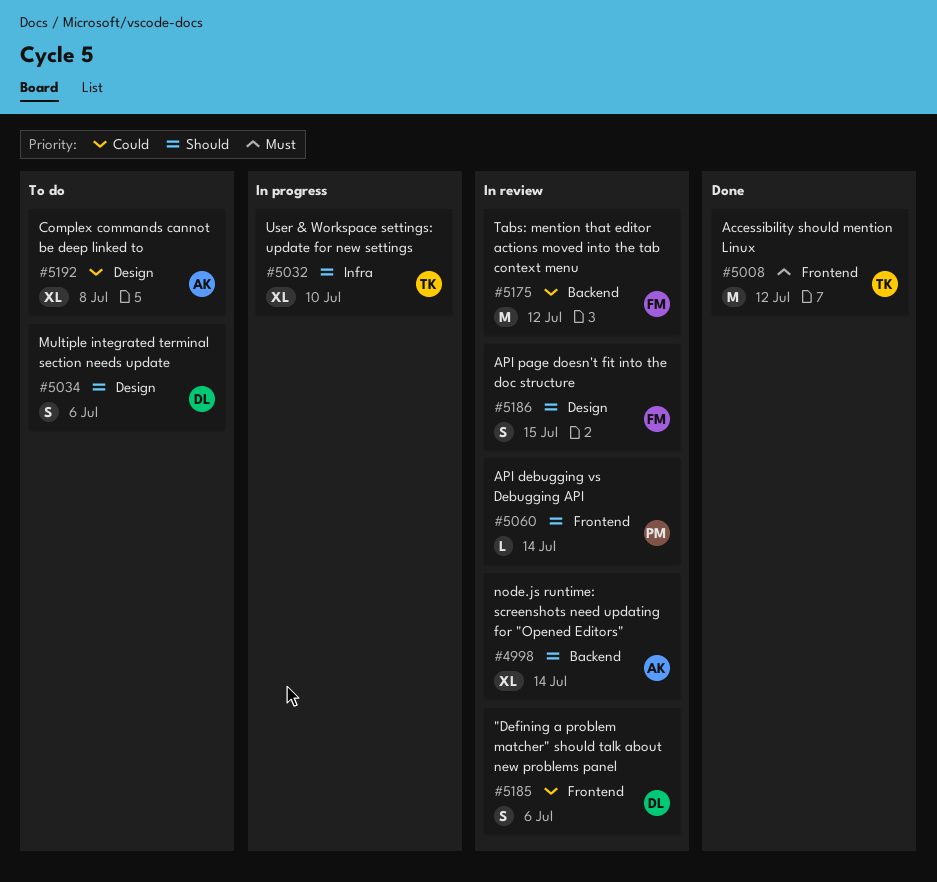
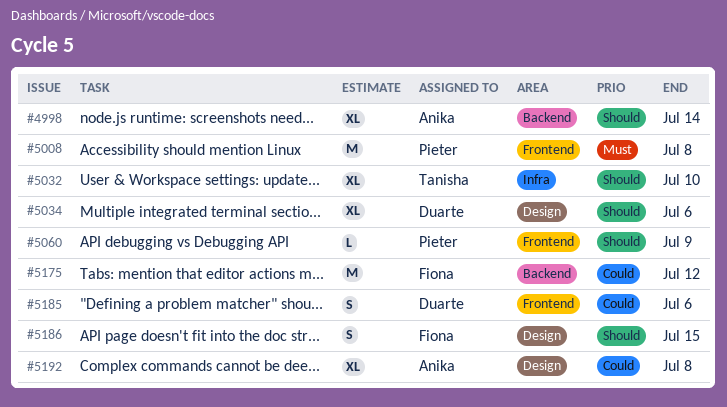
#5008, owner: Tanisha -> Pieter
#5008, due: Jul 12 -> Jul 8
#5034, estimate: S -> XL
#5060, due: Jul 14 -> Jul 9

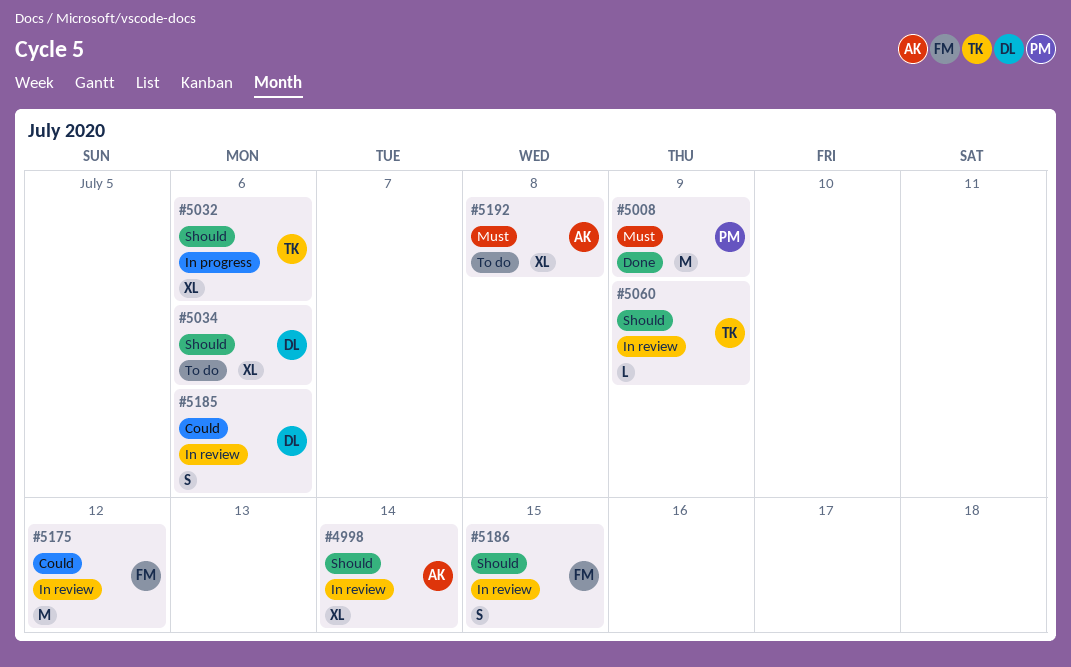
#5008, due: Jul 8 -> Jul 9
#5032, due: Jul 10 -> Jul 6
#5060, owner: Pieter -> Tanisha
#5192, priority: Could -> Must

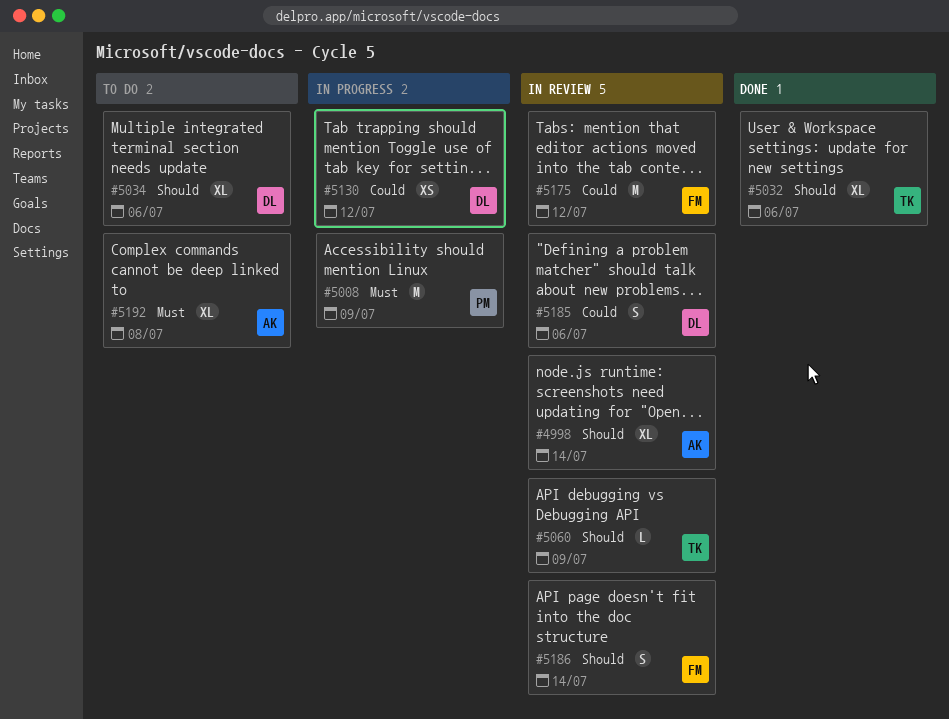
#5008, status: Done -> In progress
#5032, status: In progress -> Done
#5130: none -> present
#5186, due: Jul 15 -> Jul 14

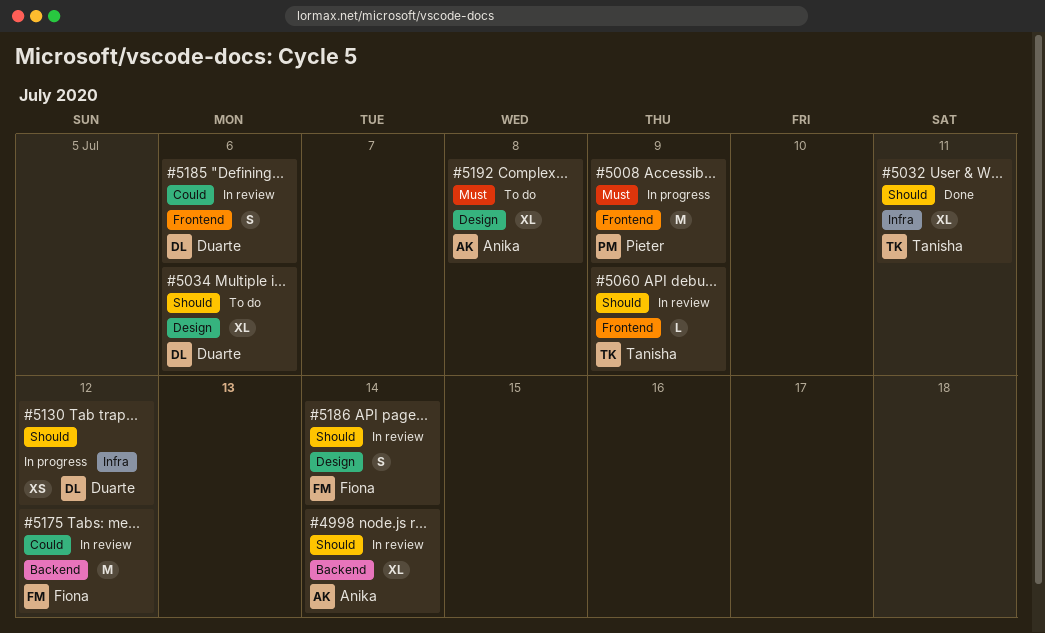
#5032, due: Jul 6 -> Jul 11
#5130, priority: Could -> Should

